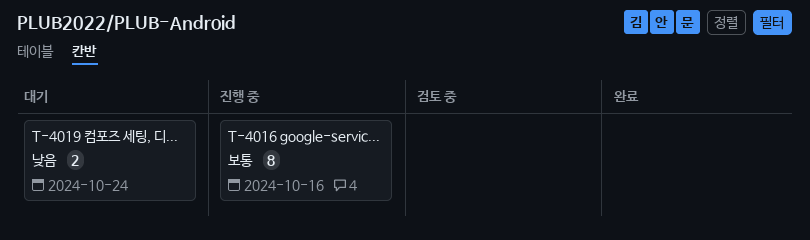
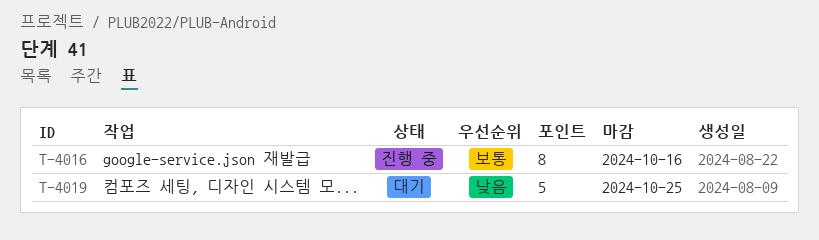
T-4019, estimate: 2 -> 5
T-4019, due: Oct 24 -> Oct 25

